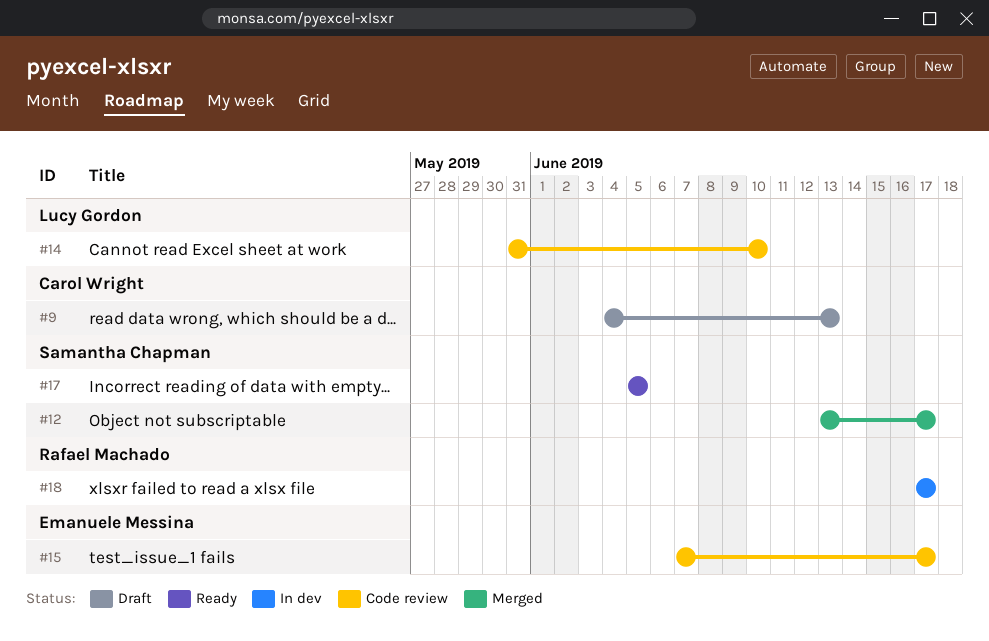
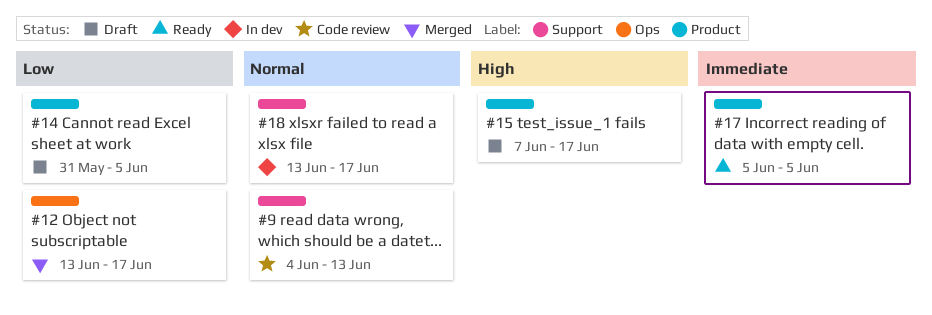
#9, status: Draft -> Code review
#14, status: Code review -> Draft
#14, due: Jun 10 -> Jun 5
#15, status: Code review -> Draft
#18, start: Jun 17 -> Jun 13

